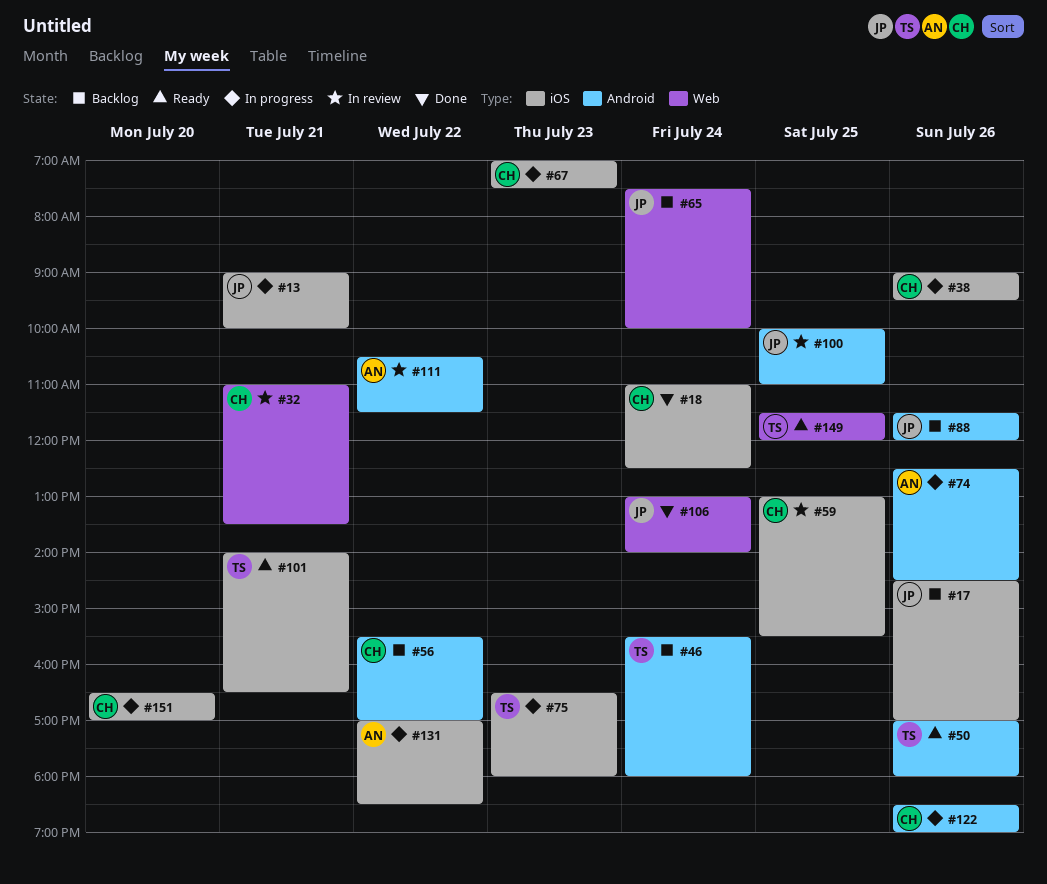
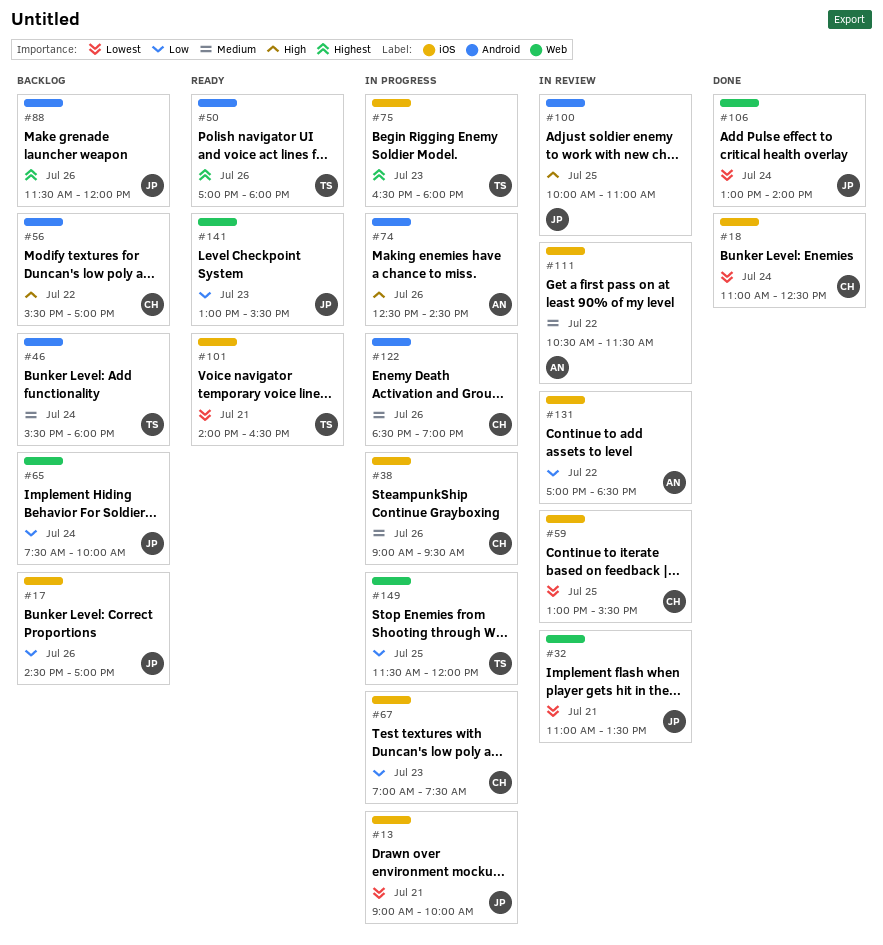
#32, owner: CH -> JP
#111, label: Android -> iOS
#131, status: In progress -> In review
#141: none -> present
#149, status: Ready -> In progress
#151: present -> none

